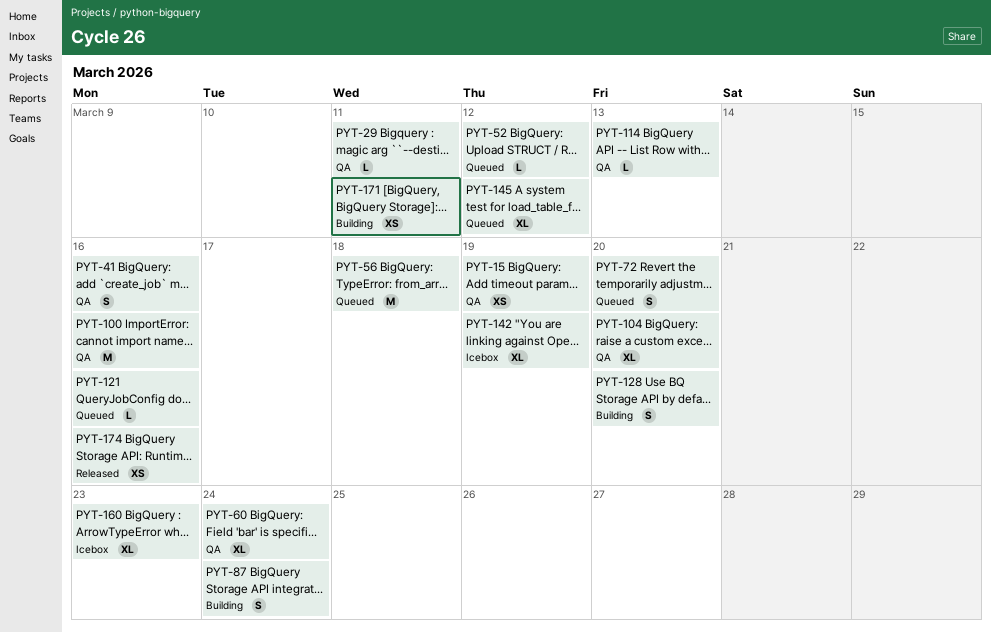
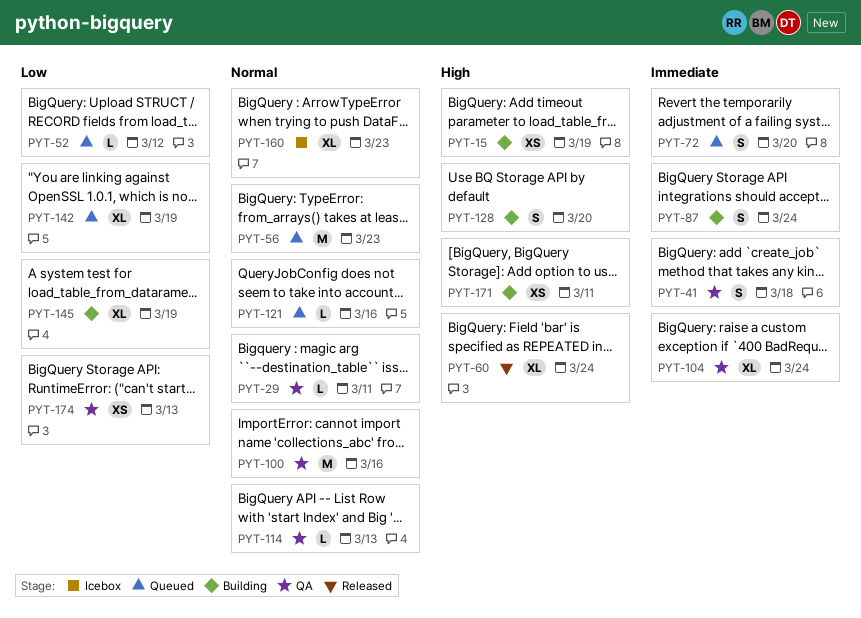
PYT-15, status: QA -> Building
PYT-41, due: Mar 16 -> Mar 18
PYT-56, due: Mar 18 -> Mar 23
PYT-60, status: QA -> Released
PYT-104, due: Mar 20 -> Mar 24
PYT-142, status: Icebox -> Queued
PYT-145, status: Queued -> Building
PYT-145, due: Mar 12 -> Mar 19
PYT-174, status: Released -> QA
PYT-174, due: Mar 16 -> Mar 13

